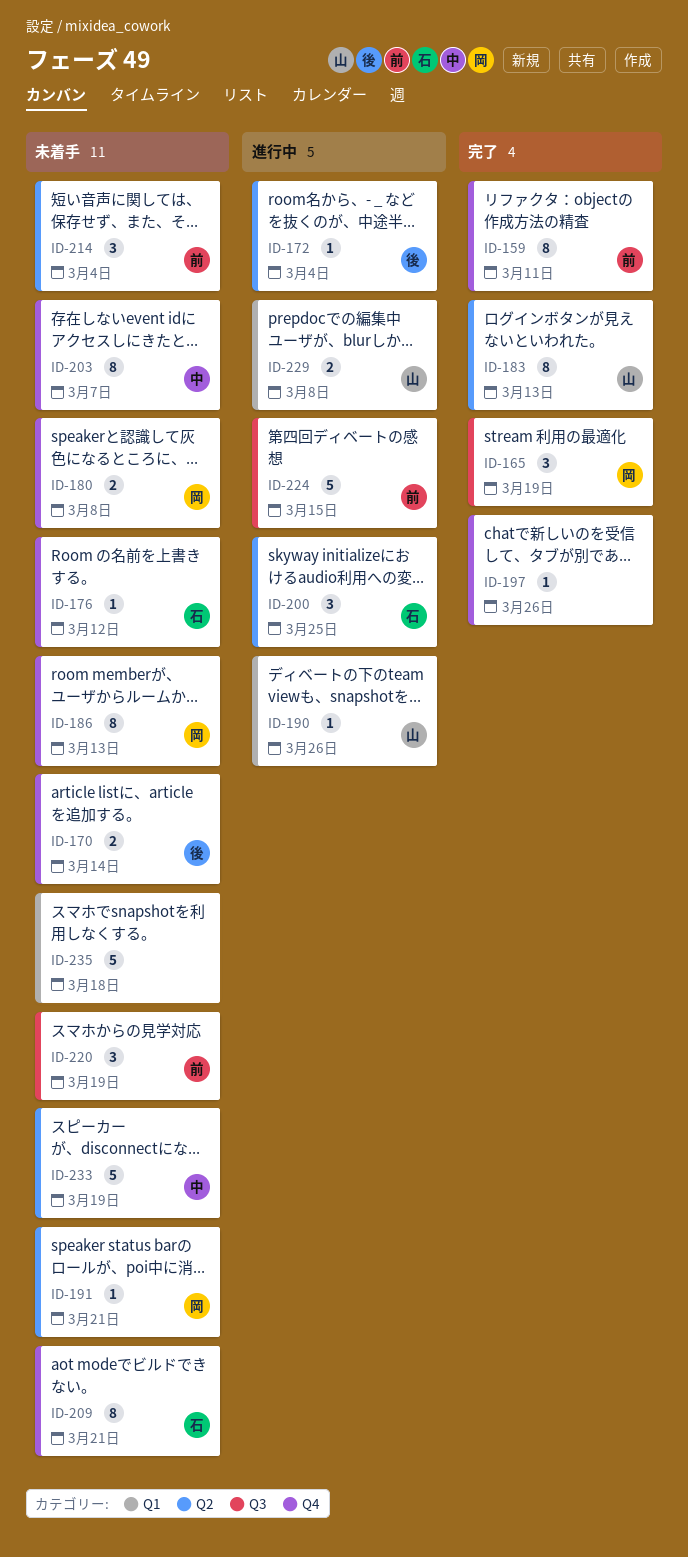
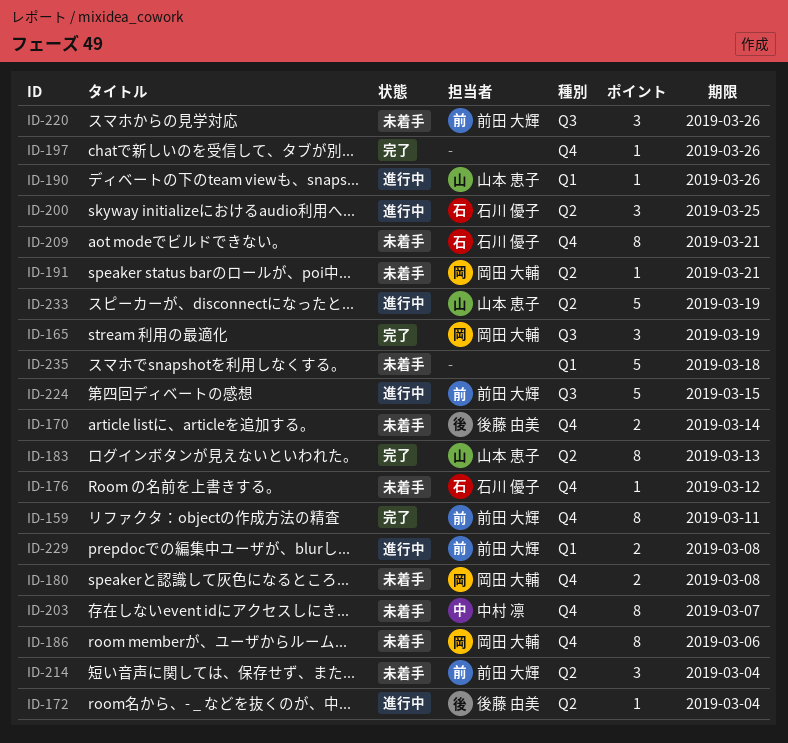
ID-186, due: Mar 13 -> Mar 6
ID-220, due: Mar 19 -> Mar 26
ID-229, owner: 山本 恵子 -> 前田 大輝
ID-233, status: 未着手 -> 進行中
ID-233, owner: 中村 凛 -> 山本 恵子

